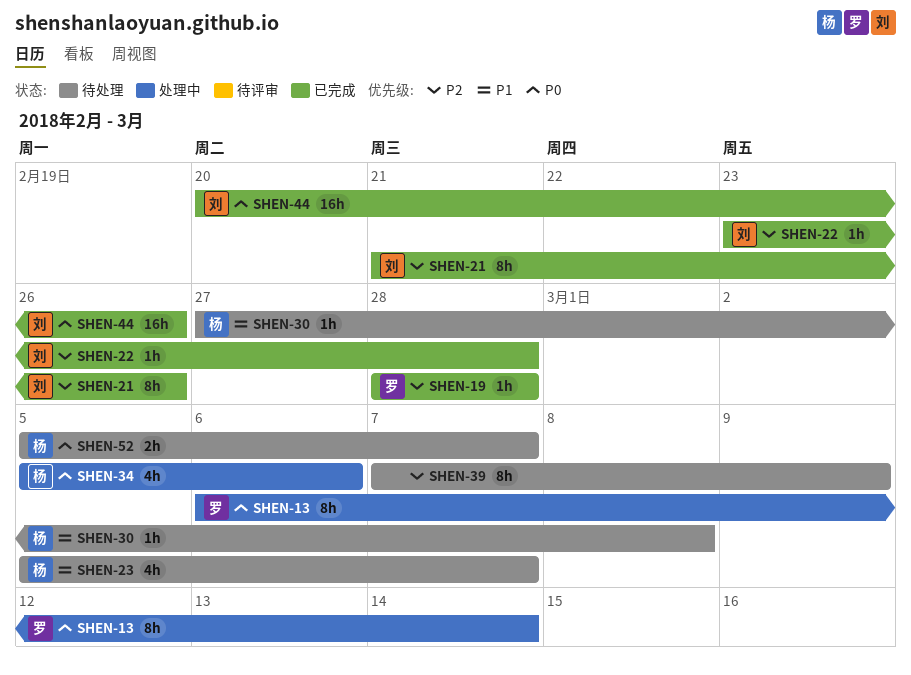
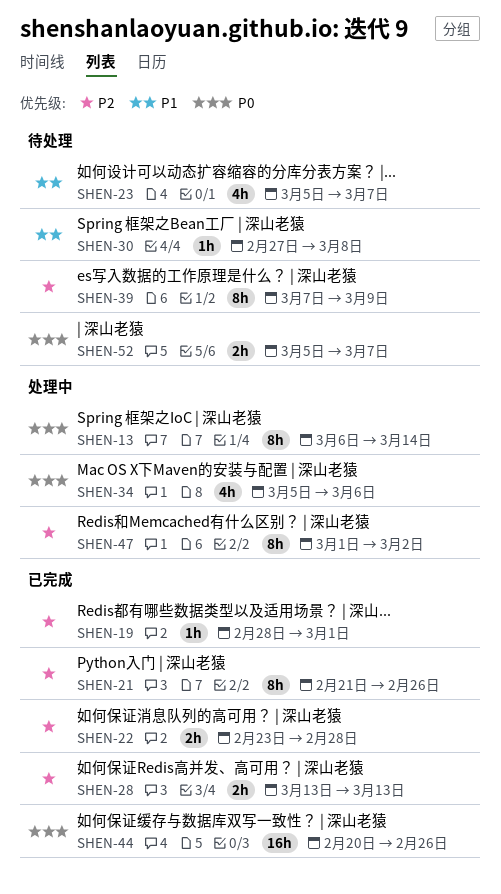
SHEN-19, due: Feb 28 -> Mar 1
SHEN-22, estimate: 1h -> 2h
SHEN-28: none -> present
SHEN-47: none -> present

